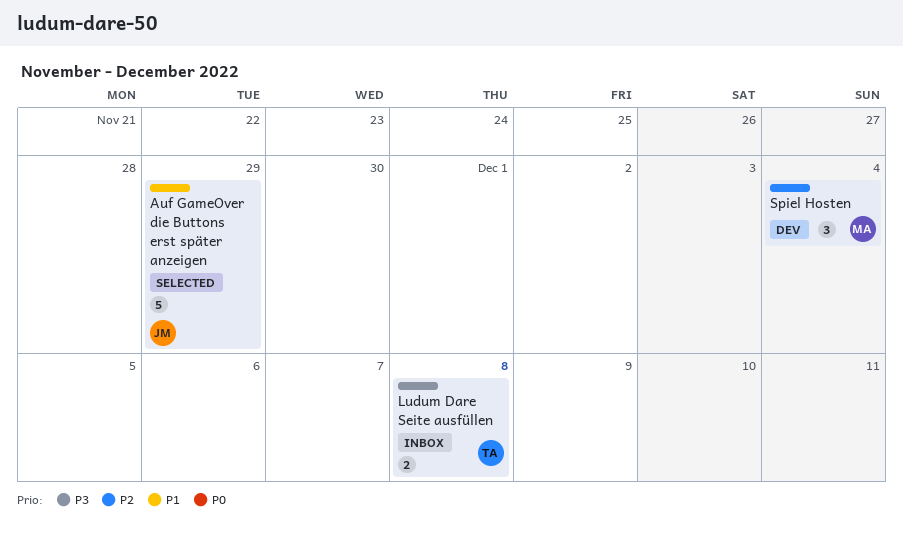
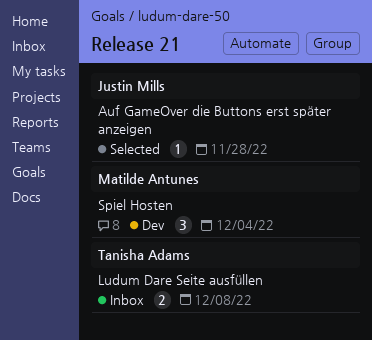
Auf GameOver die Buttons erst später anzeigen, estimate: 5 -> 1
Auf GameOver die Buttons erst später anzeigen, due: Nov 29 -> Nov 28

